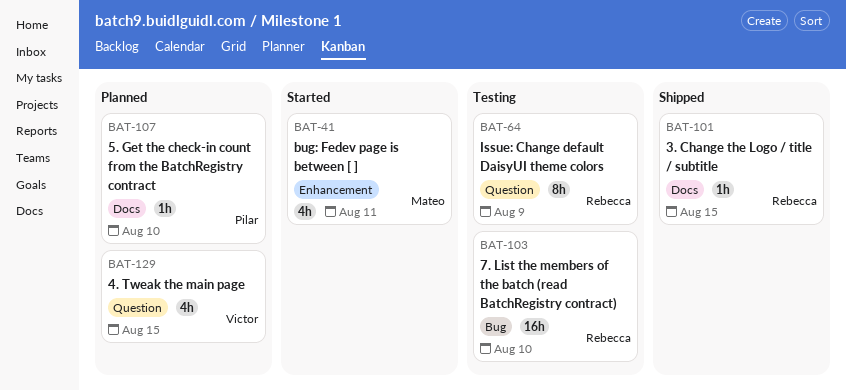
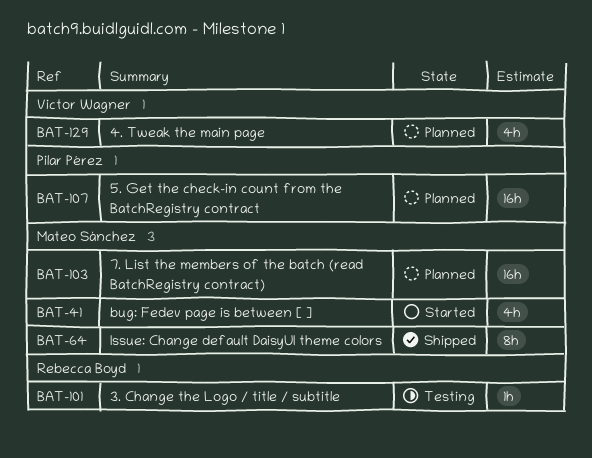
BAT-64, status: Testing -> Shipped
BAT-64, owner: Rebecca Boyd -> Mateo Sánchez
BAT-101, status: Shipped -> Testing
BAT-103, status: Testing -> Planned
BAT-103, owner: Rebecca Boyd -> Mateo Sánchez
BAT-107, estimate: 1h -> 16h

